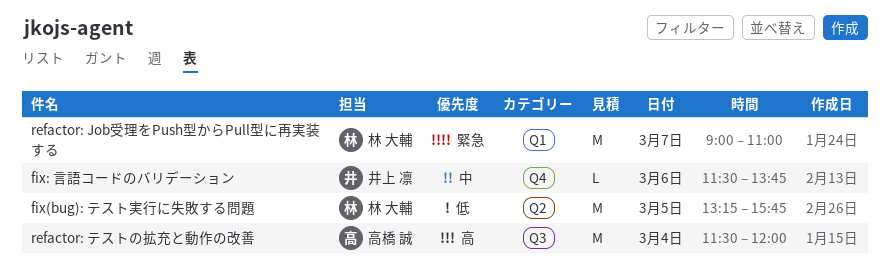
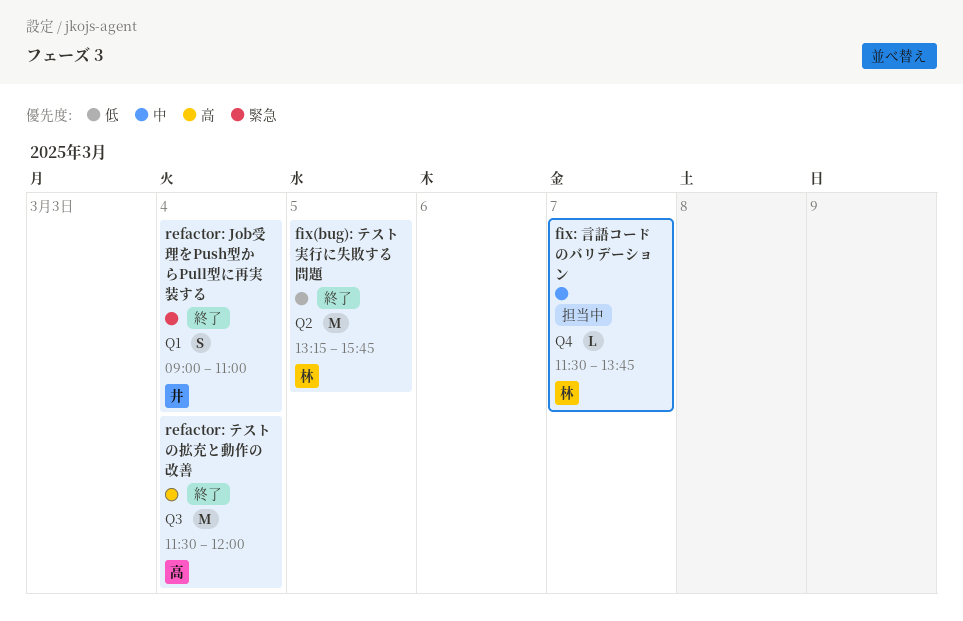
fix: 言語コードのバリデーション, owner: 井上 凛 -> 林 大輔
fix: 言語コードのバリデーション, day: Mar 6 -> Mar 7
refactor: Job受理をPush型からPull型に再実装する, owner: 林 大輔 -> 井上 凛
refactor: Job受理をPush型からPull型に再実装する, estimate: M -> S
refactor: Job受理をPush型からPull型に再実装する, day: Mar 7 -> Mar 4

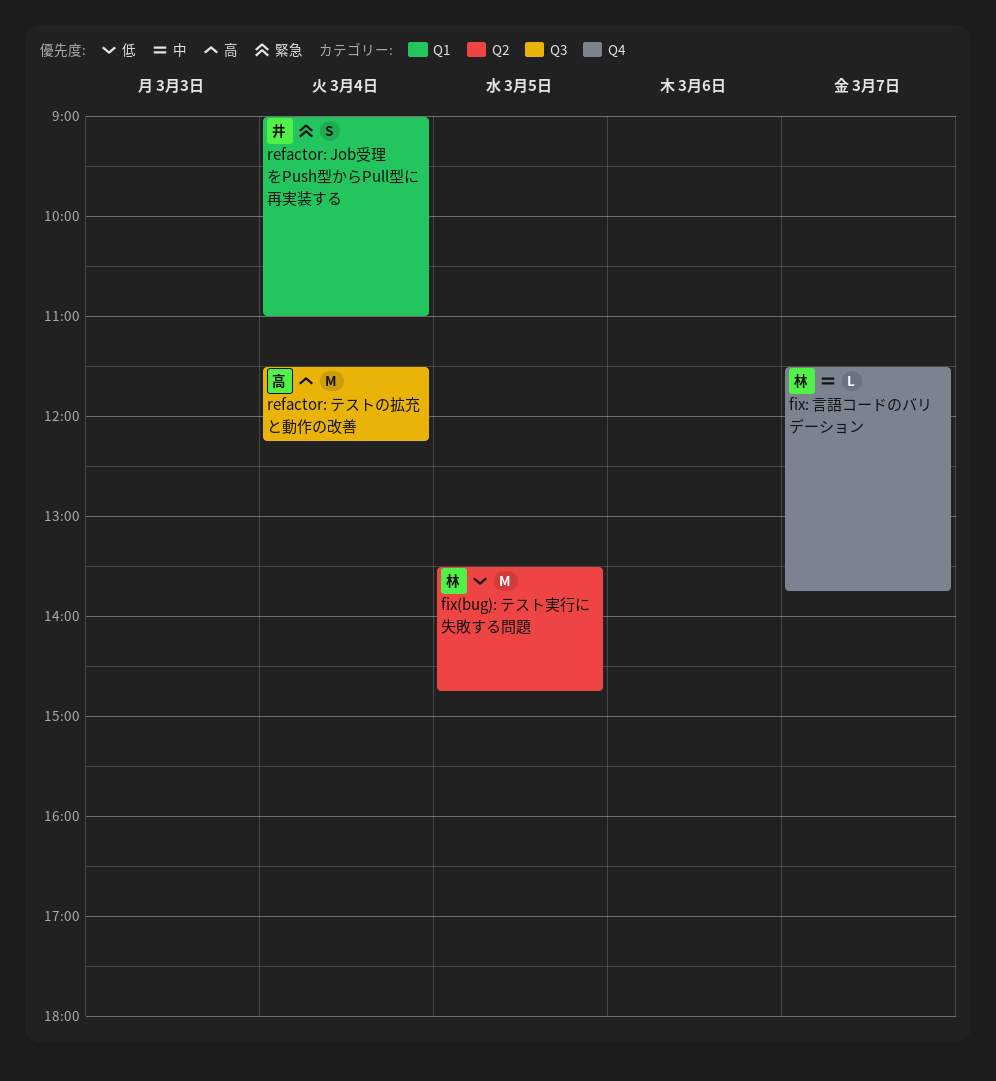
fix(bug): テスト実行に失敗する問題, begins: 13:15 -> 13:30
fix(bug): テスト実行に失敗する問題, ends: 15:45 -> 14:45
refactor: テストの拡充と動作の改善, ends: 12:00 -> 12:15

